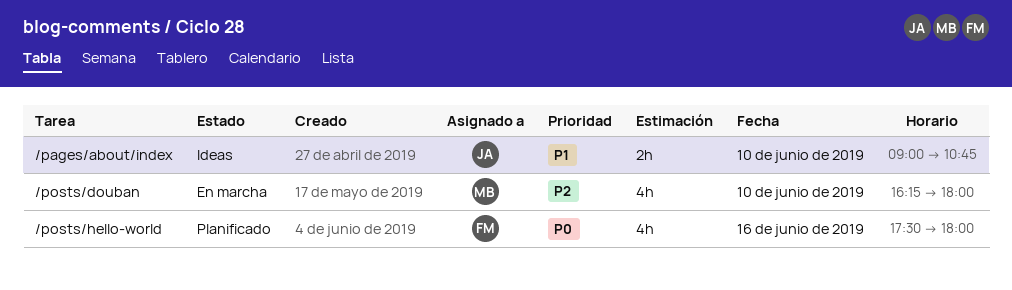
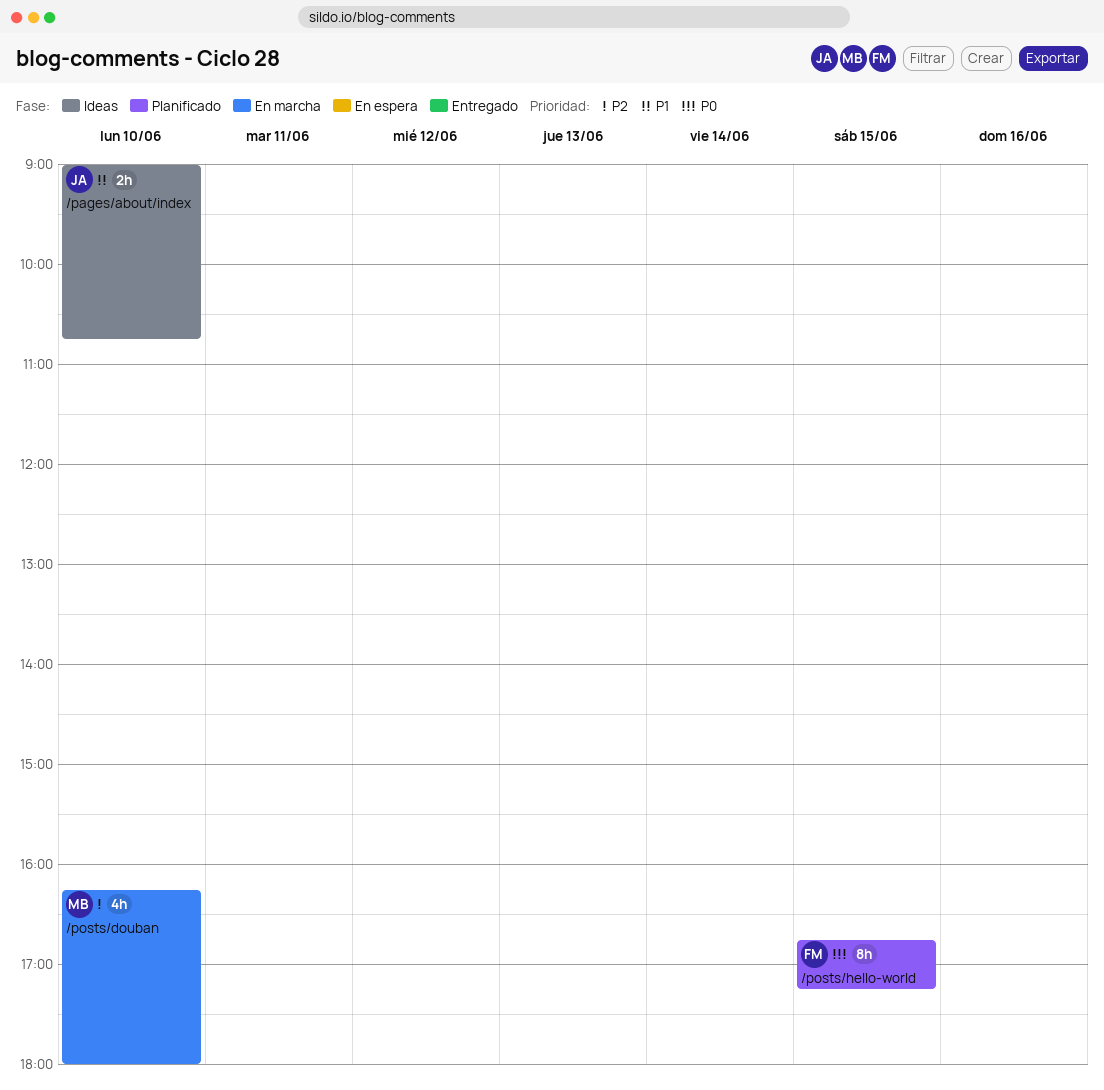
/posts/hello-world, estimate: 4h -> 8h
/posts/hello-world, day: Jun 16 -> Jun 15
/posts/hello-world, begins: 17:30 -> 16:45
/posts/hello-world, ends: 18:00 -> 17:15

